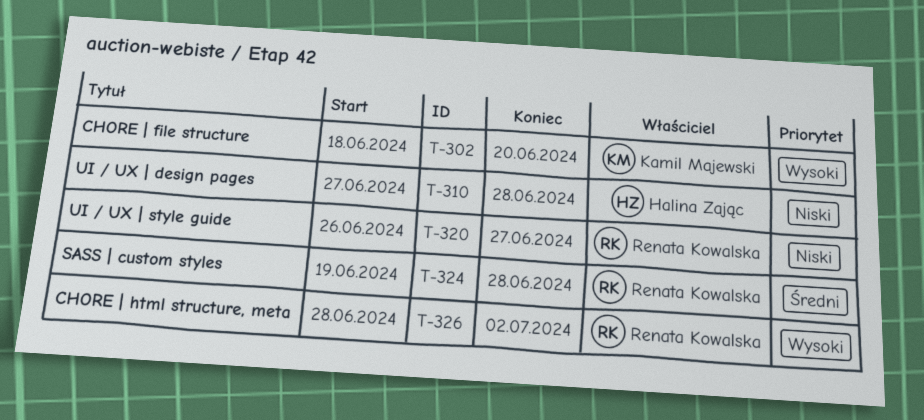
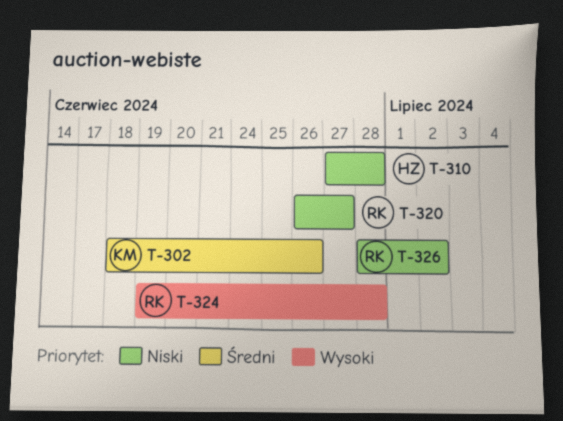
T-302, priority: Wysoki -> Średni
T-302, due: Jun 20 -> Jun 26
T-324, priority: Średni -> Wysoki
T-326, priority: Wysoki -> Niski

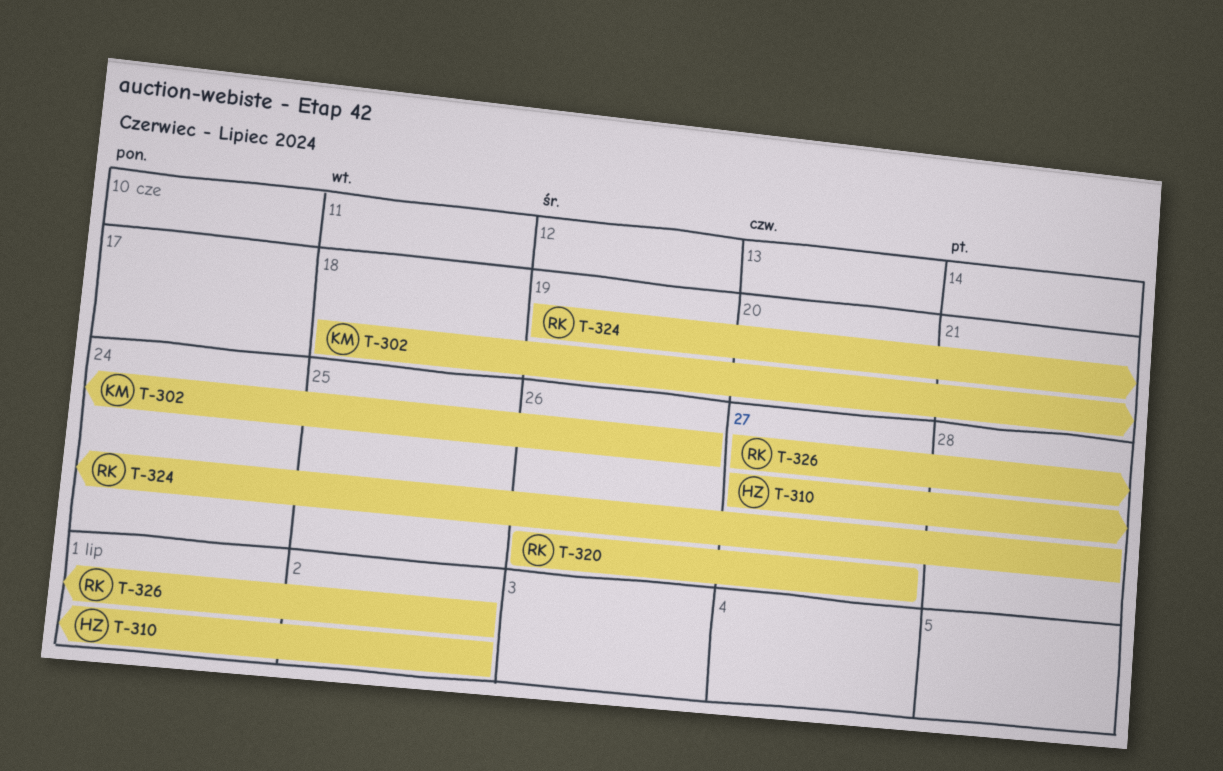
T-310, due: Jun 28 -> Jul 2
T-326, start: Jun 28 -> Jun 27

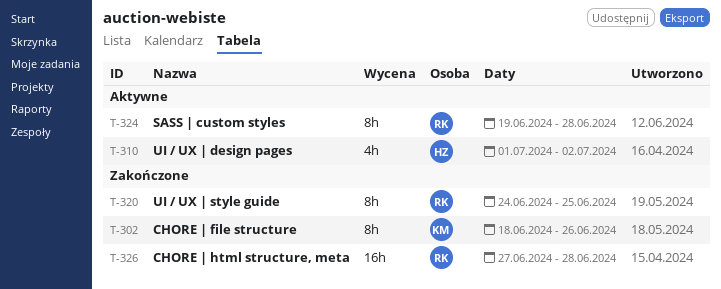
T-310, start: Jun 27 -> Jul 1
T-320, start: Jun 26 -> Jun 24
T-320, due: Jun 27 -> Jun 25
T-326, due: Jul 2 -> Jun 28

